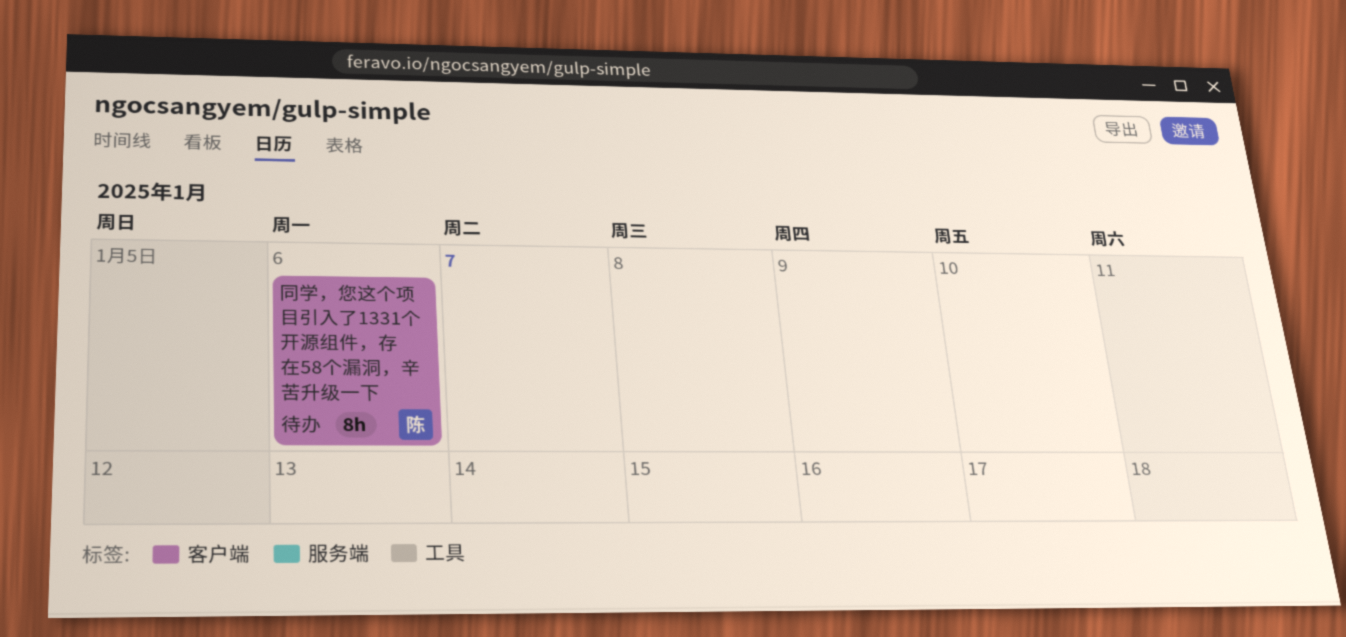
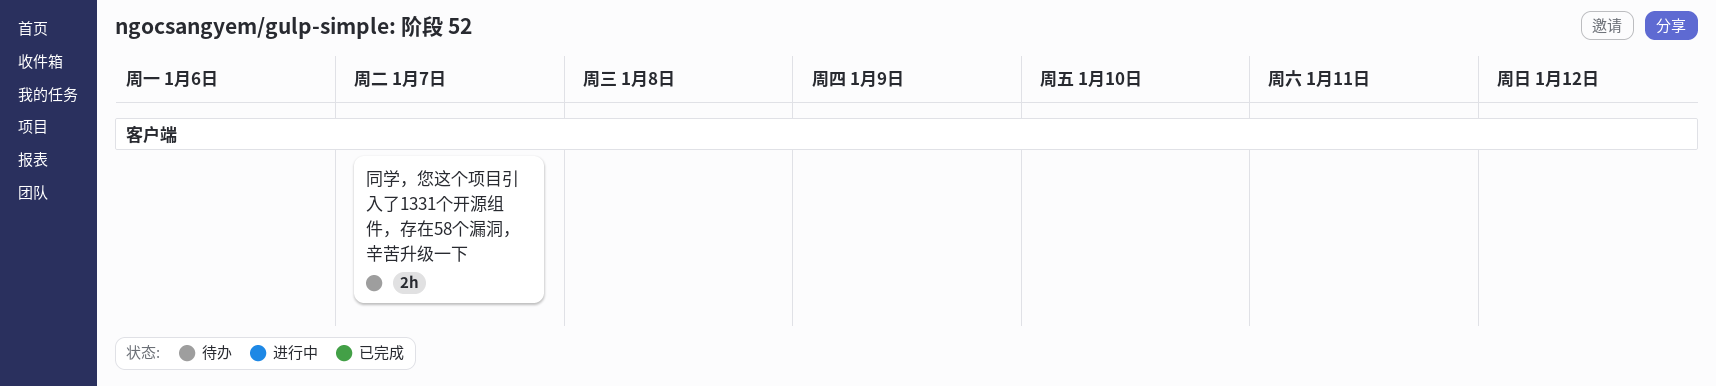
同学，您这个项目引入了1331个开源组件，存在58个漏洞，辛苦升级一下, estimate: 8h -> 2h
同学，您这个项目引入了1331个开源组件，存在58个漏洞，辛苦升级一下, due: Jan 6 -> Jan 7

